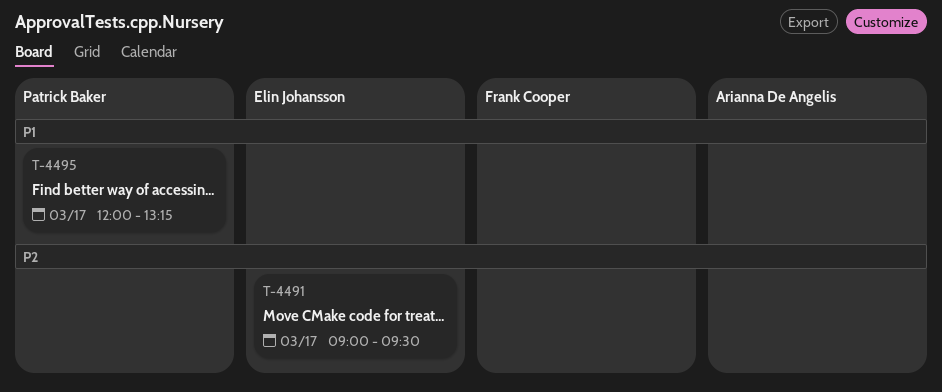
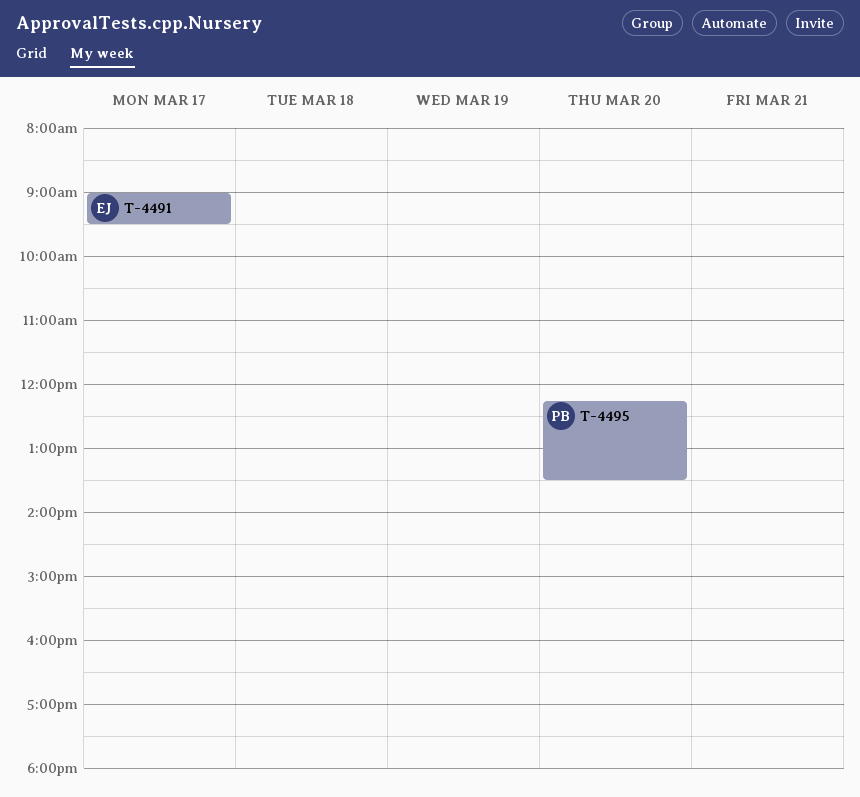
T-4495, day: Mar 17 -> Mar 20
T-4495, begins: 12:00 -> 12:15
T-4495, ends: 13:15 -> 13:30

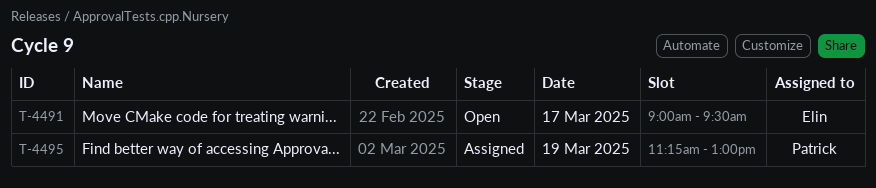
T-4495, day: Mar 20 -> Mar 19
T-4495, begins: 12:15 -> 11:15
T-4495, ends: 13:30 -> 13:00

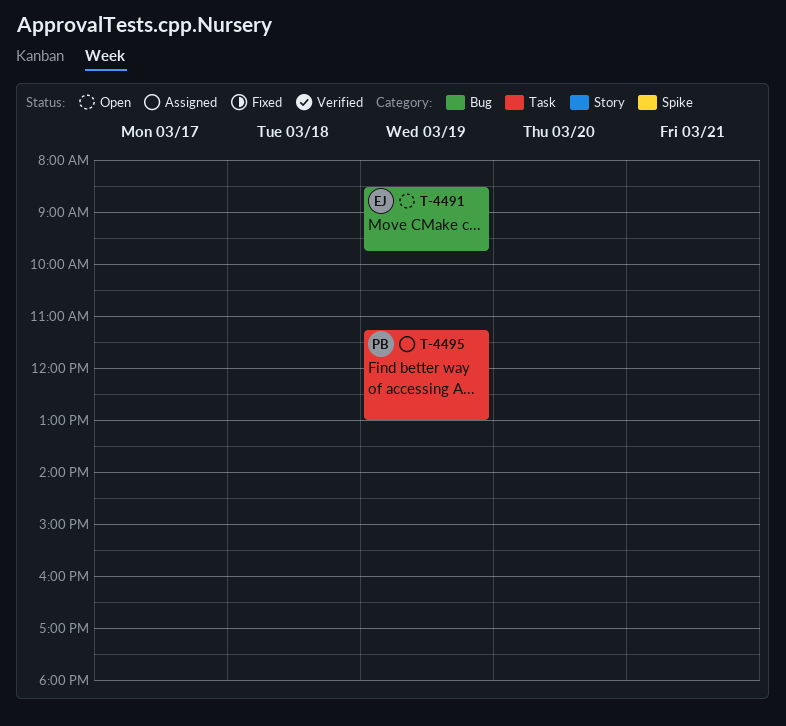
T-4491, day: Mar 17 -> Mar 19
T-4491, begins: 09:00 -> 08:30
T-4491, ends: 09:30 -> 09:45

